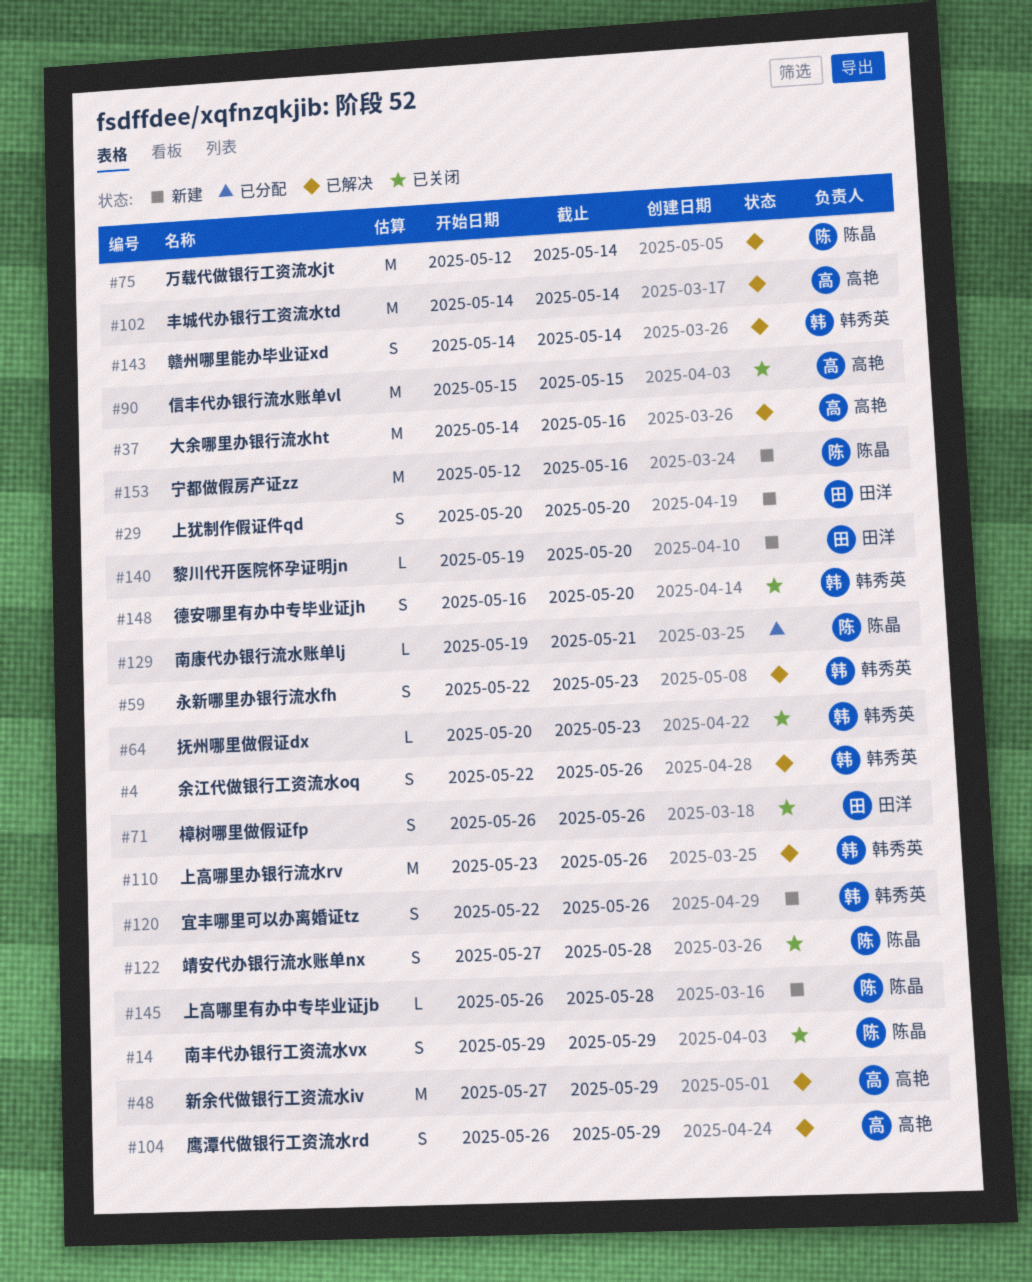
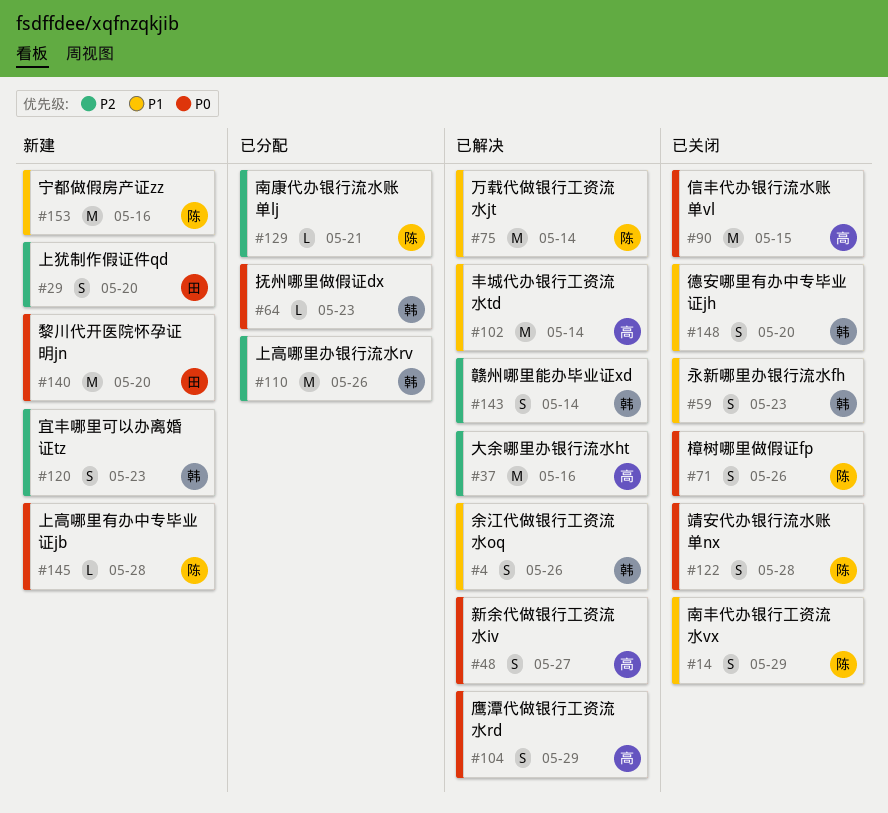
#48, estimate: M -> S
#48, due: May 29 -> May 27
#59, status: 已解决 -> 已关闭
#64, status: 已关闭 -> 已分配
#71, owner: 田洋 -> 陈晶
#110, status: 已解决 -> 已分配
#120, due: May 26 -> May 23
#140, estimate: L -> M

